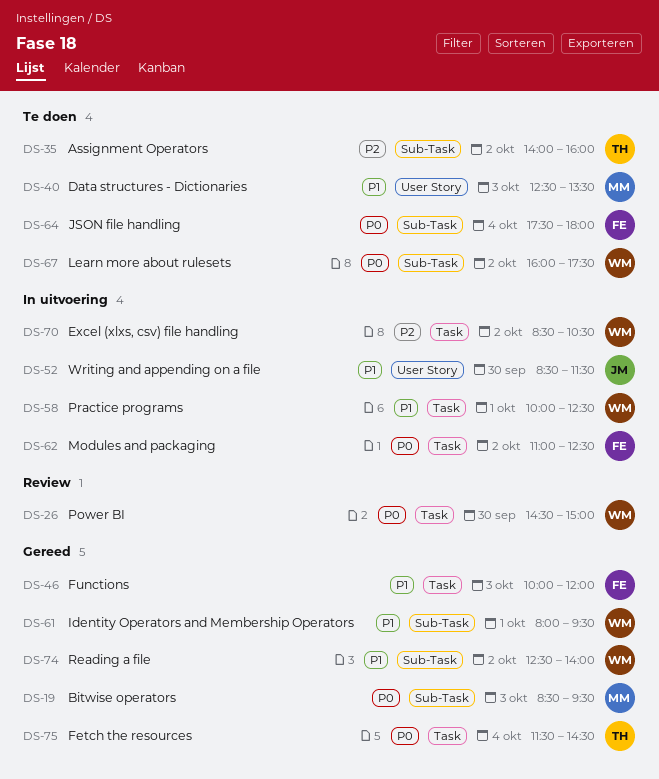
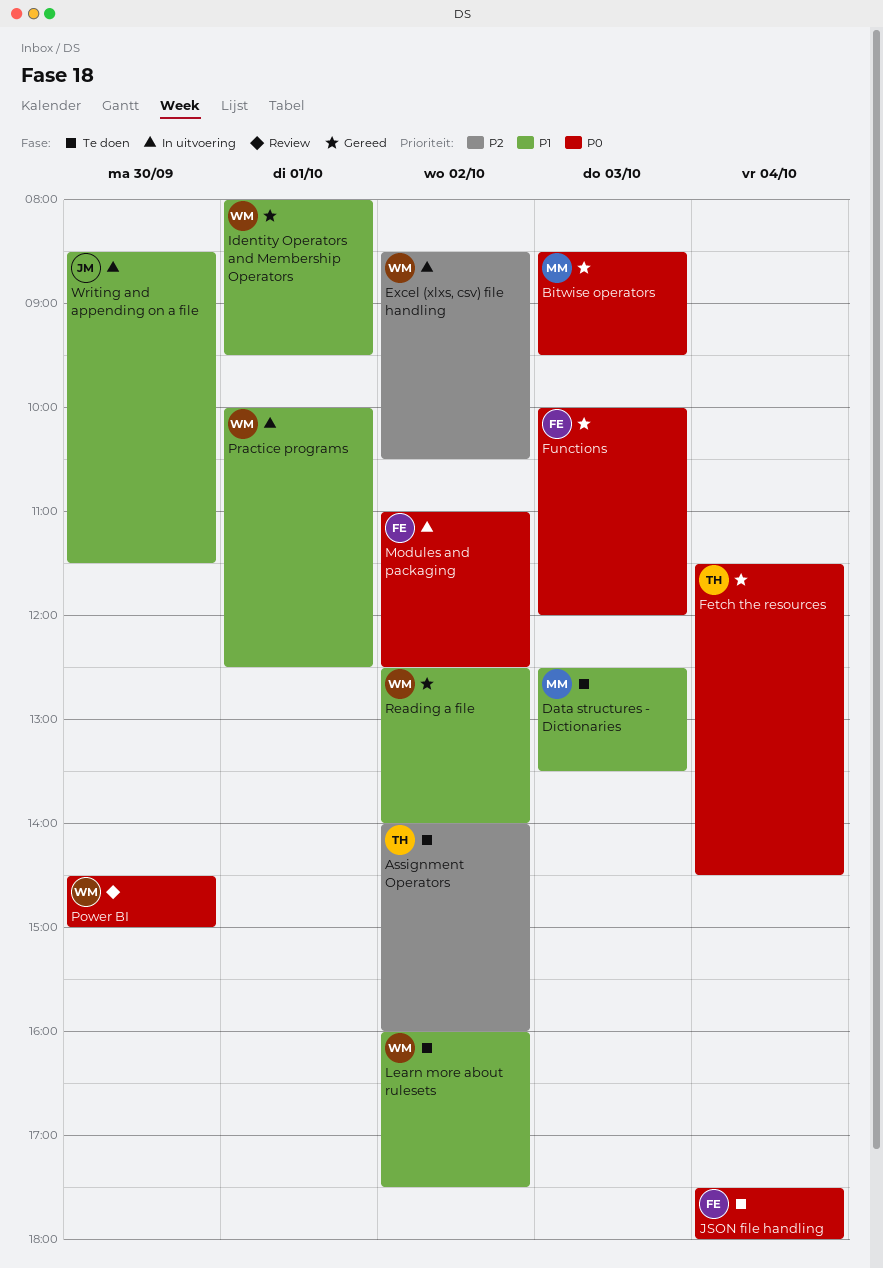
Functions, priority: P1 -> P0
Learn more about rulesets, priority: P0 -> P1

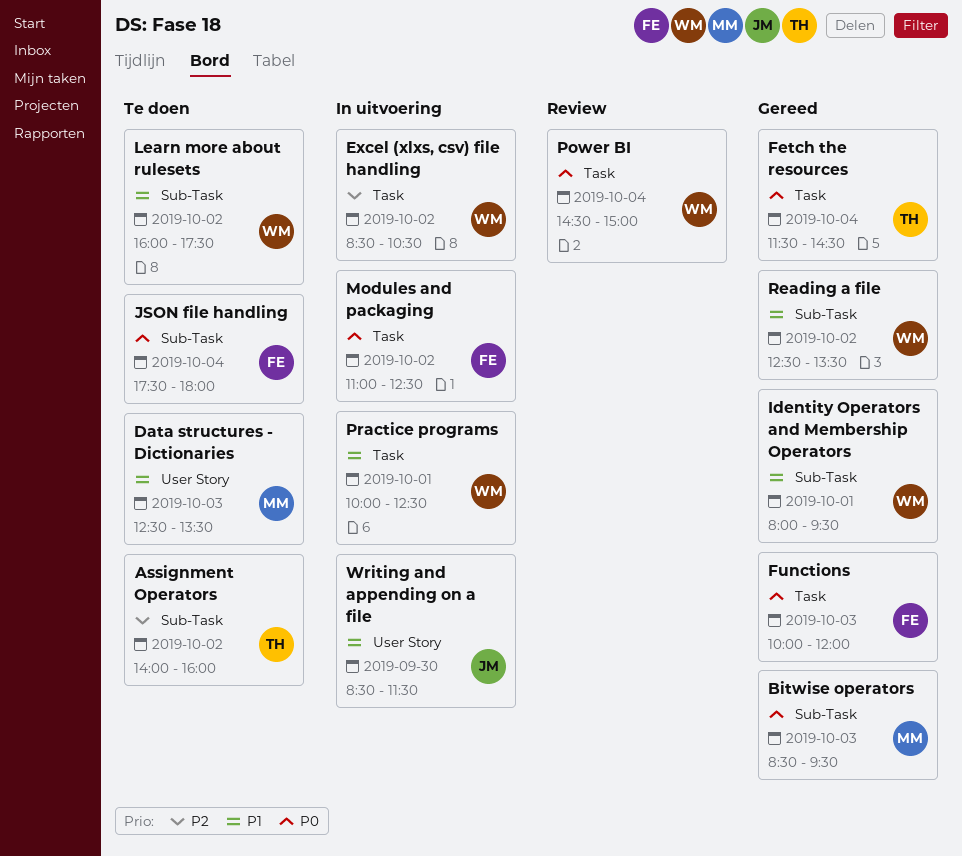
Power BI, day: Sep 30 -> Oct 4
Reading a file, ends: 14:00 -> 13:30

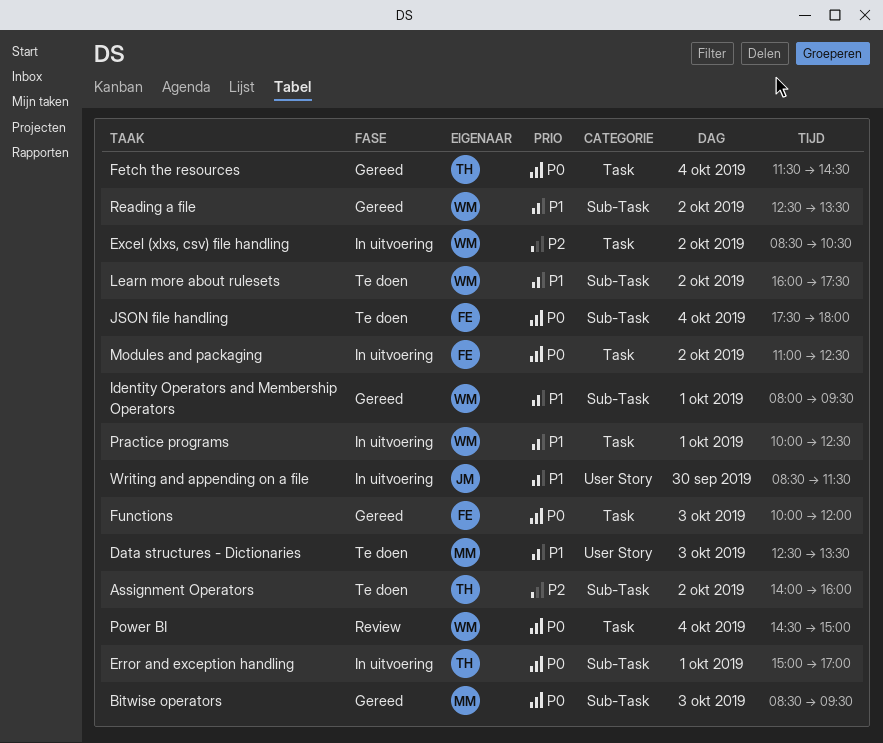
Error and exception handling: none -> present

